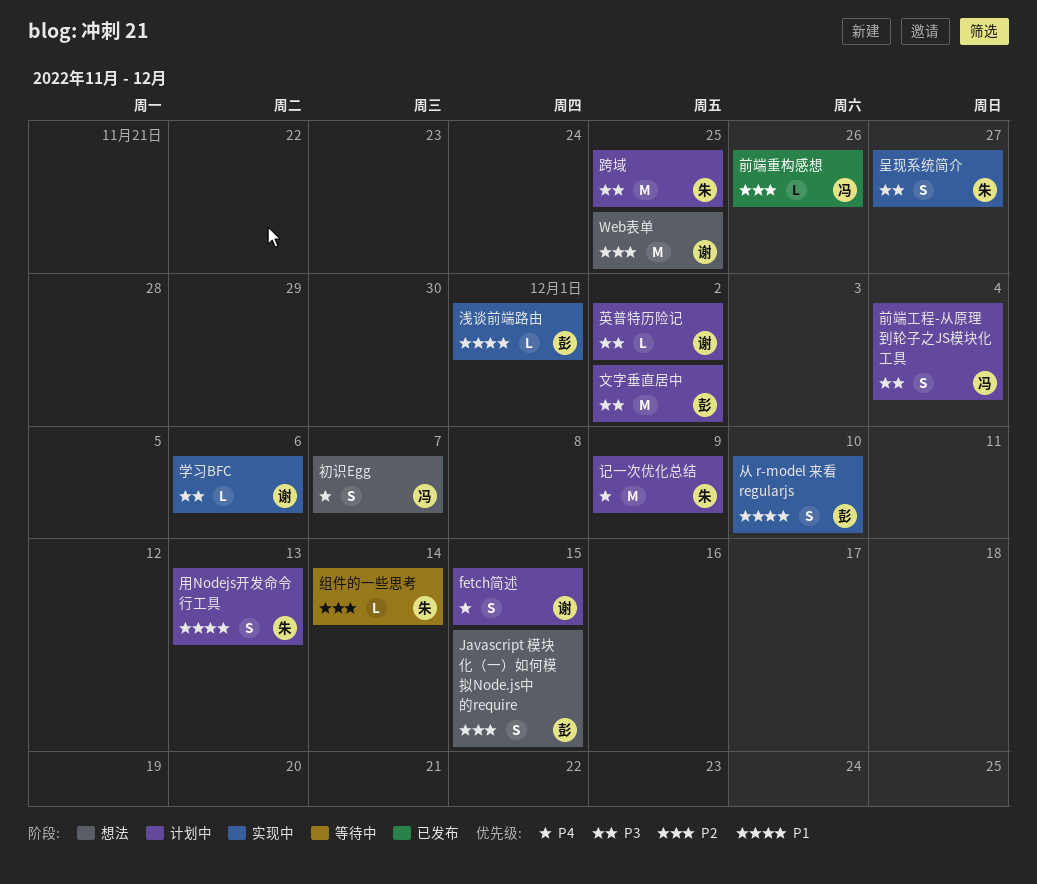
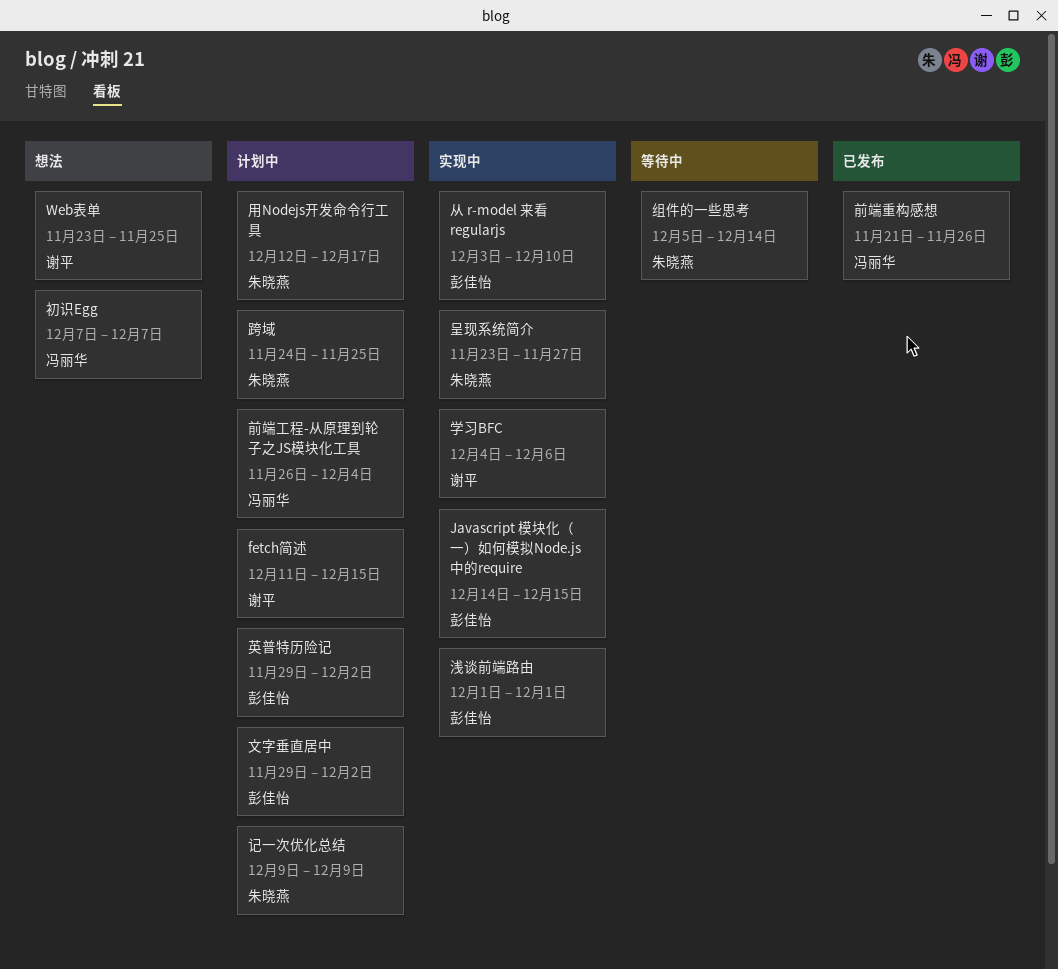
Javascript 模块化（一）如何模拟Node.js中的require, status: 想法 -> 实现中
用Nodejs开发命令行工具, due: Dec 13 -> Dec 17
英普特历险记, owner: 谢平 -> 彭佳怡

